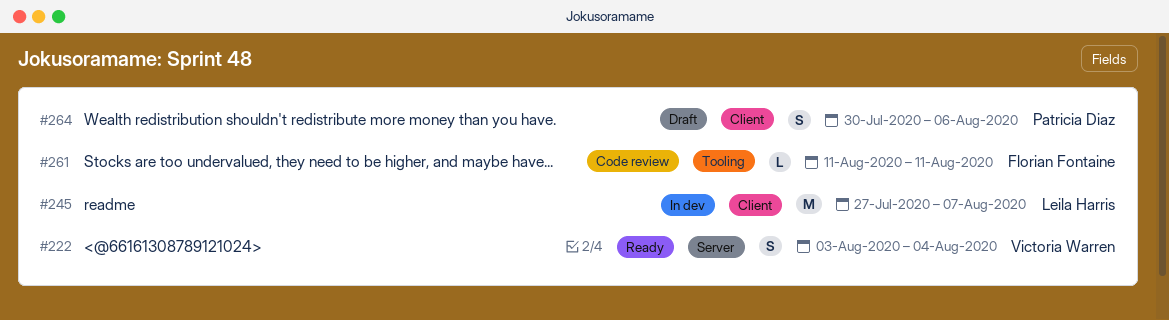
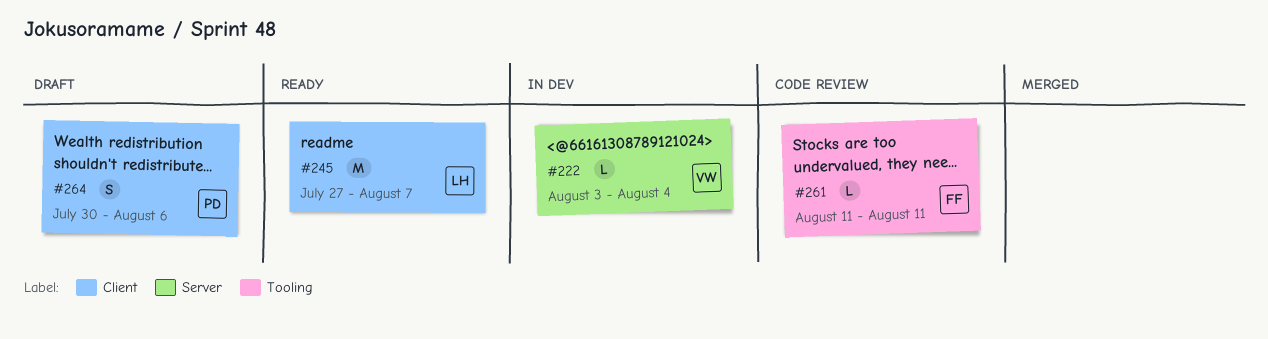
#222, status: Ready -> In dev
#222, estimate: S -> L
#245, status: In dev -> Ready

